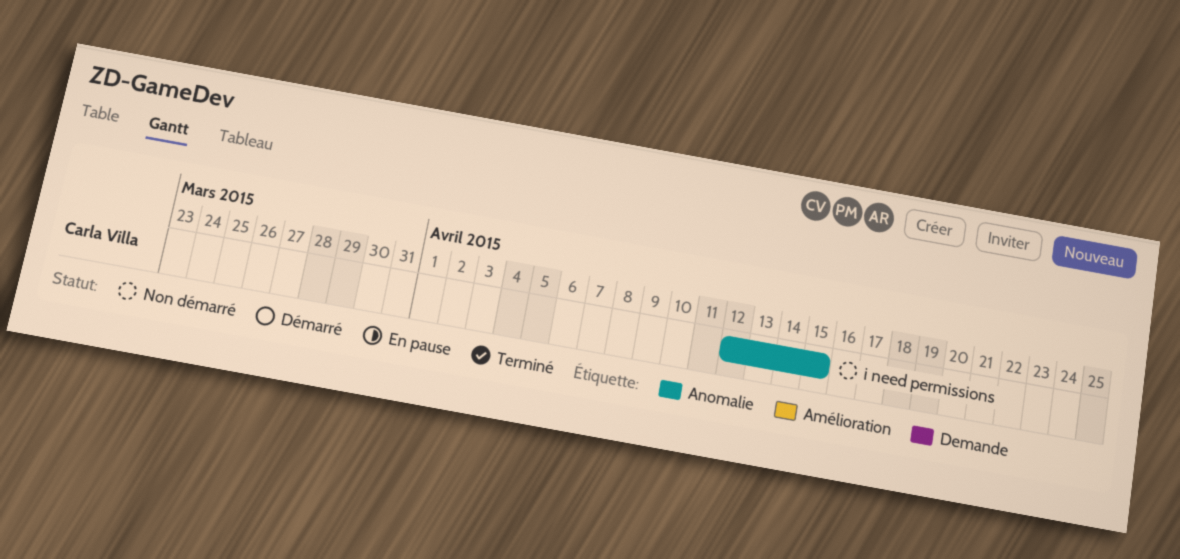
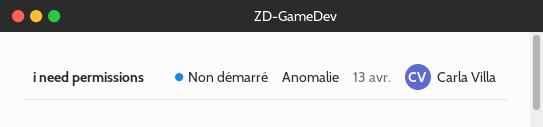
i need permissions, due: Apr 15 -> Apr 13

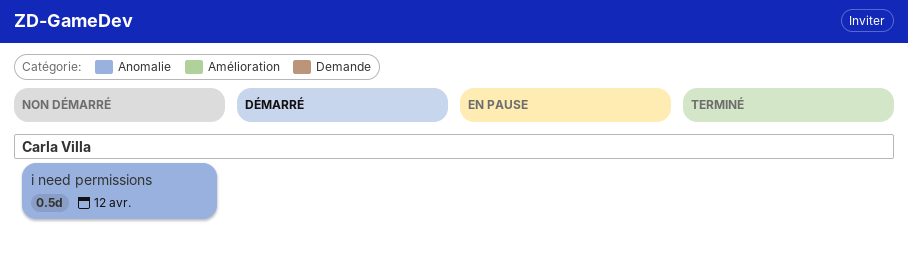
i need permissions, due: Apr 13 -> Apr 12

